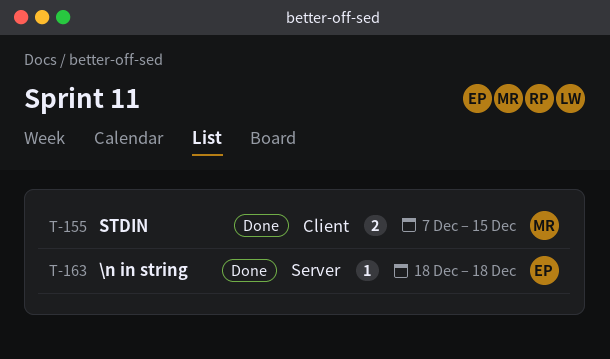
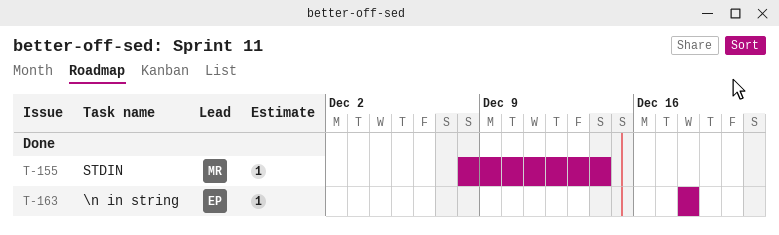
T-155, estimate: 2 -> 1
T-155, start: Dec 7 -> Dec 8
T-155, due: Dec 15 -> Dec 14

